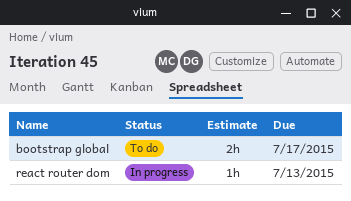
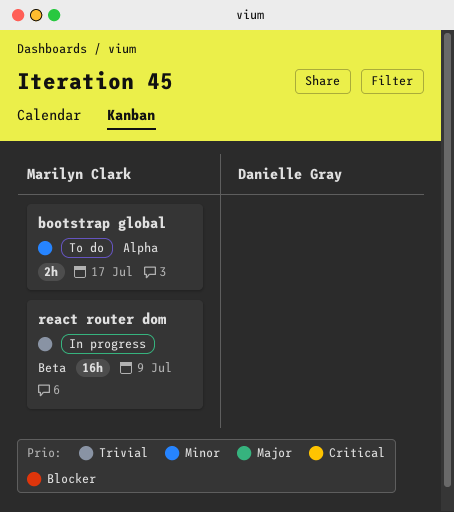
react router dom, estimate: 1h -> 16h
react router dom, due: Jul 13 -> Jul 9

